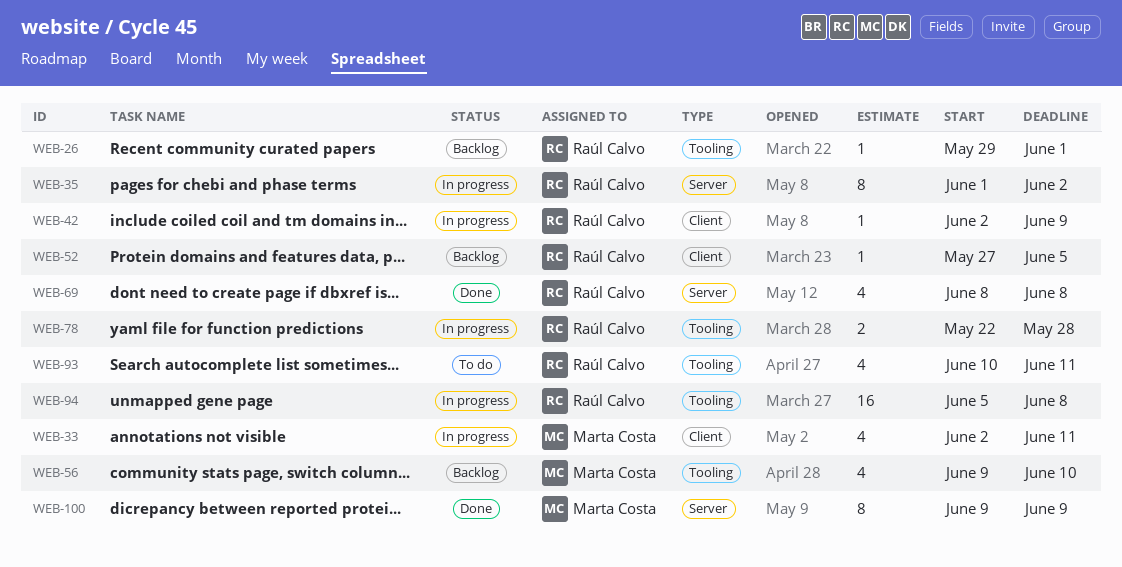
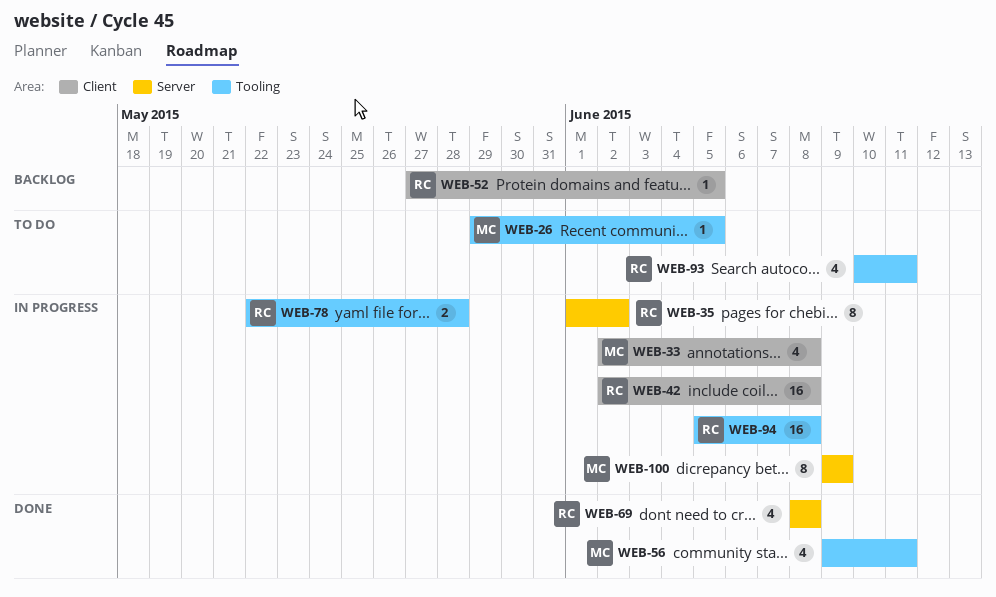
WEB-26, status: Backlog -> To do
WEB-26, owner: Raúl Calvo -> Marta Costa
WEB-26, due: Jun 1 -> Jun 5
WEB-33, due: Jun 11 -> Jun 8
WEB-42, estimate: 1 -> 16
WEB-42, due: Jun 9 -> Jun 8
WEB-56, status: Backlog -> Done
WEB-56, due: Jun 10 -> Jun 11
WEB-100, status: Done -> In progress

